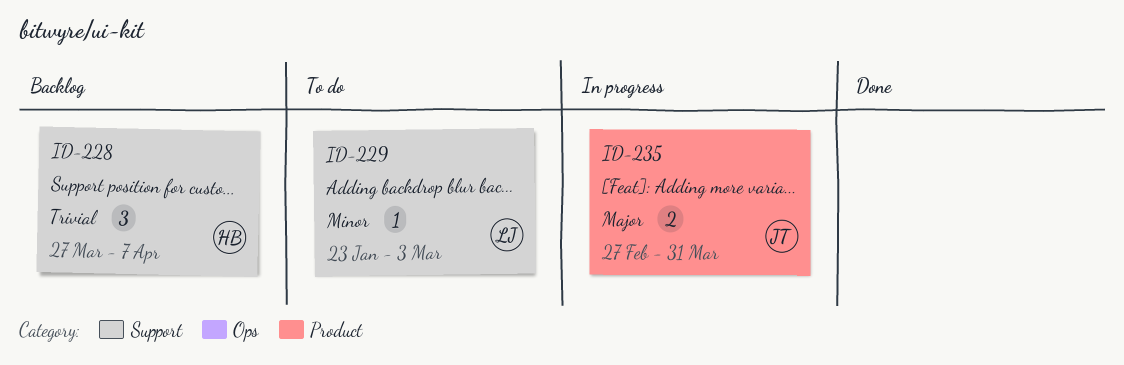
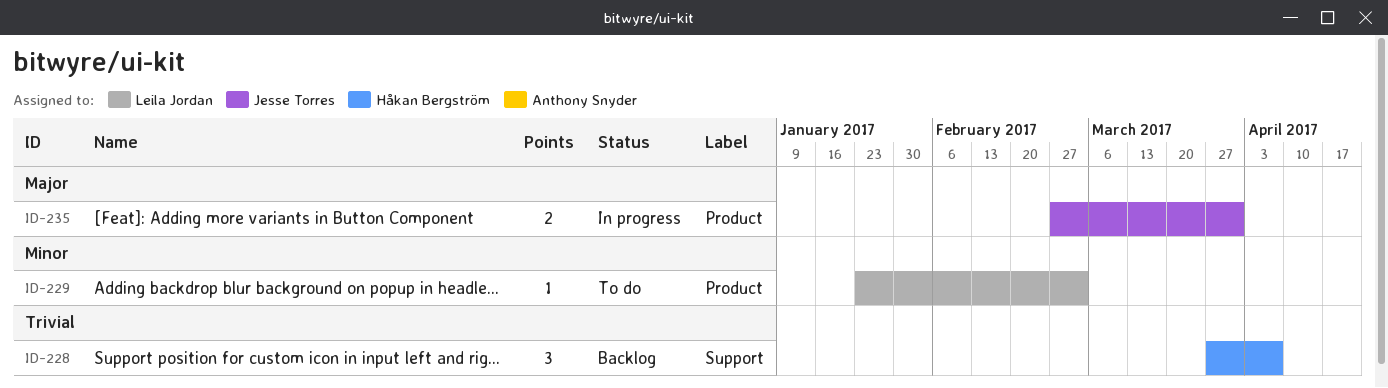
ID-229, label: Support -> Product

